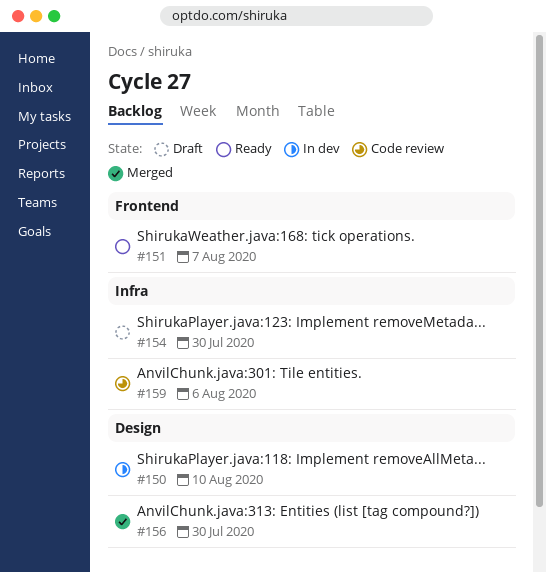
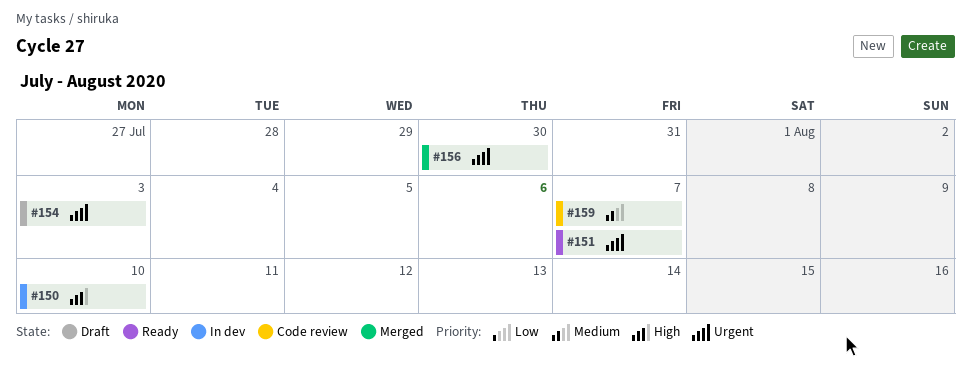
#154, due: Jul 30 -> Aug 3
#159, due: Aug 6 -> Aug 7

